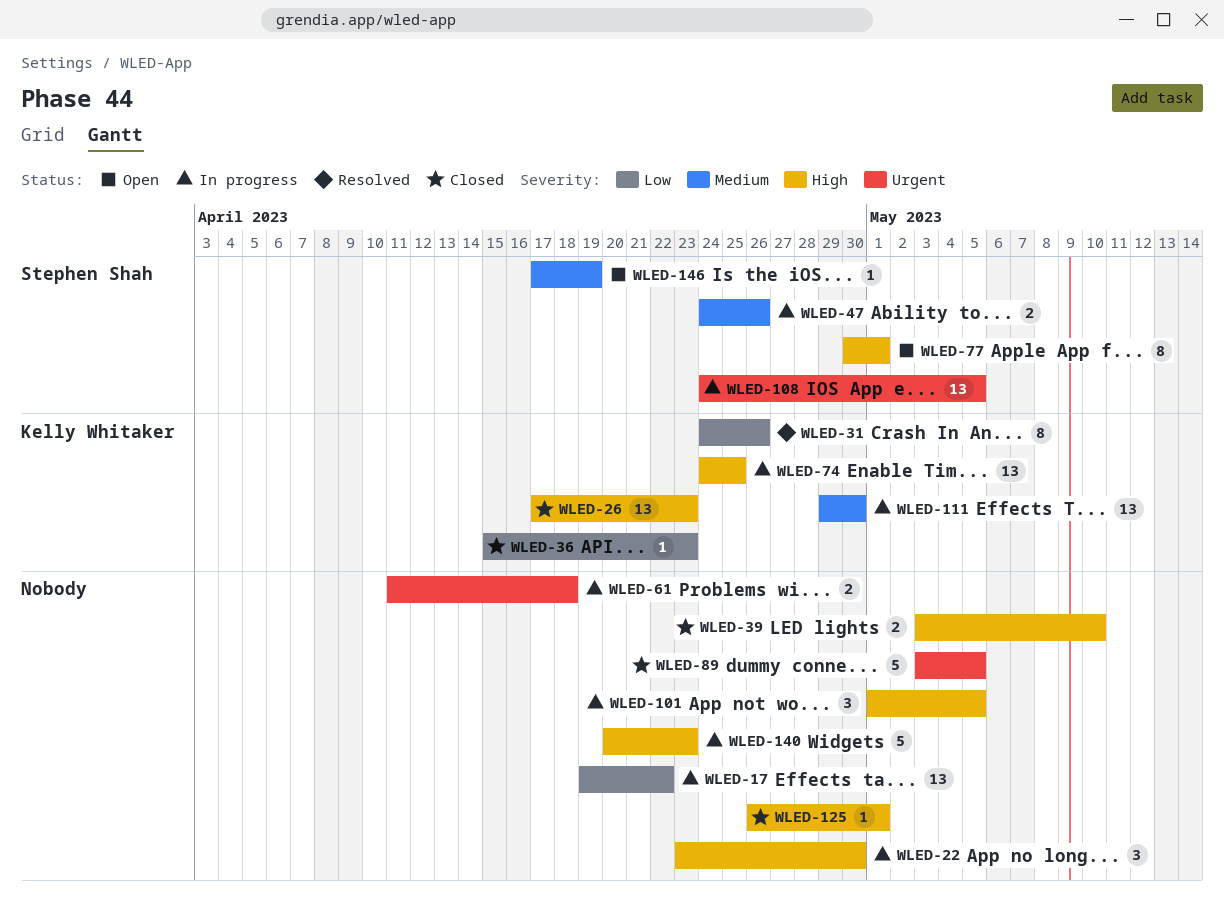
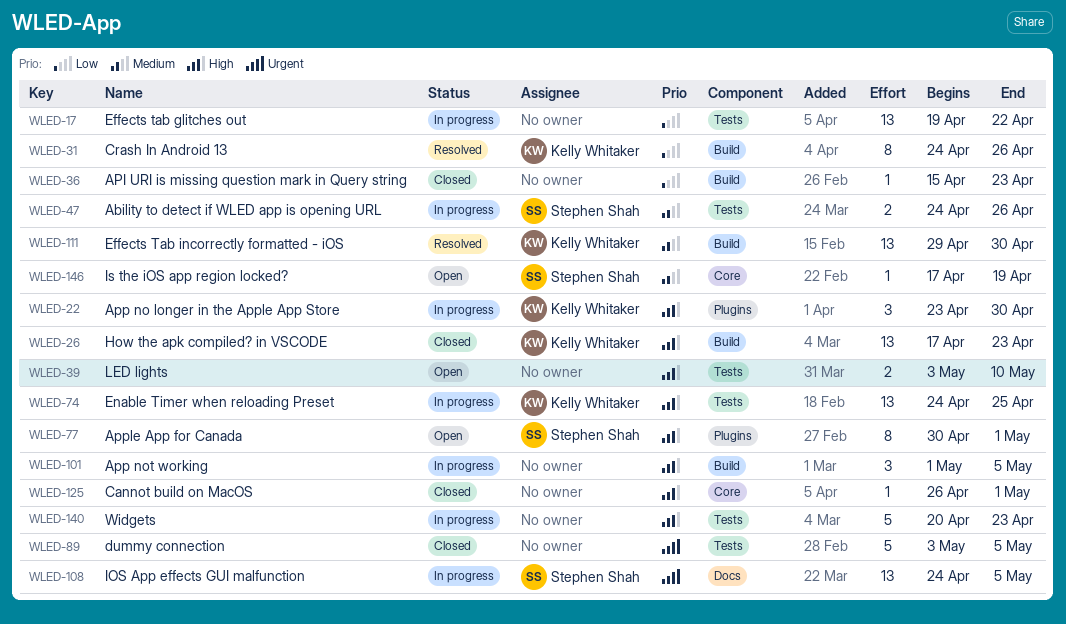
WLED-22, owner: none -> Kelly Whitaker
WLED-36, owner: Kelly Whitaker -> none
WLED-39, status: Closed -> Open
WLED-61: present -> none
WLED-111, status: In progress -> Resolved

